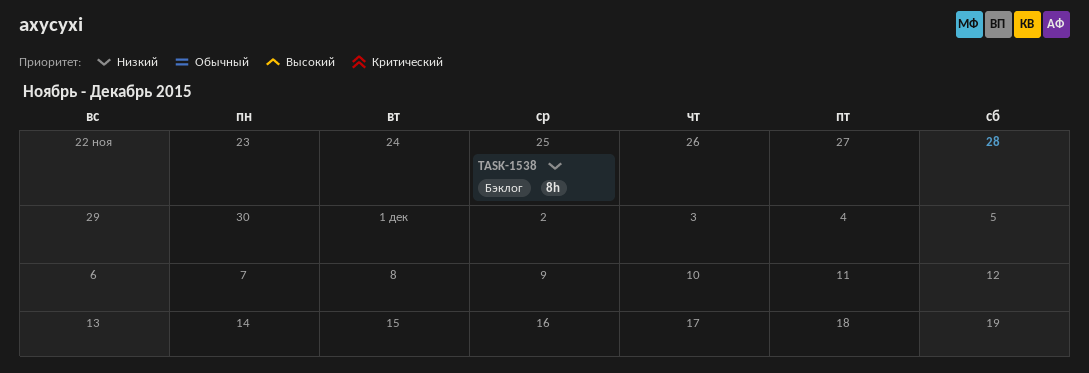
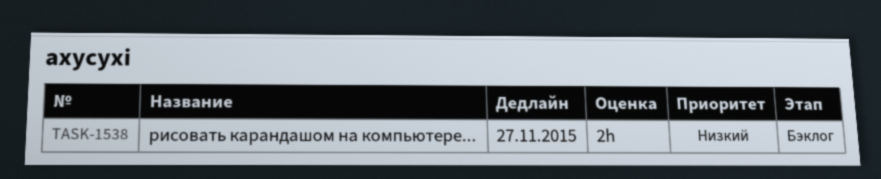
TASK-1538, estimate: 8h -> 2h
TASK-1538, due: Nov 25 -> Nov 27

